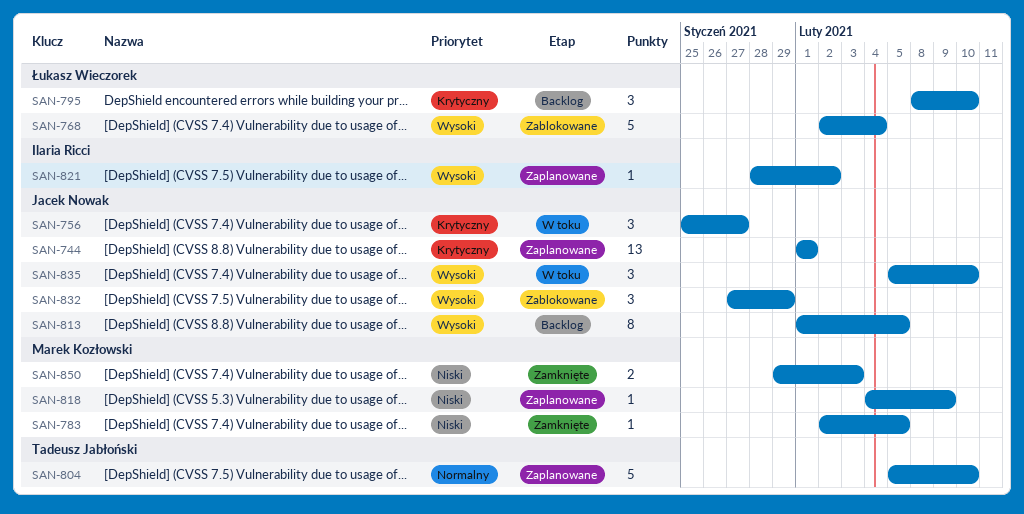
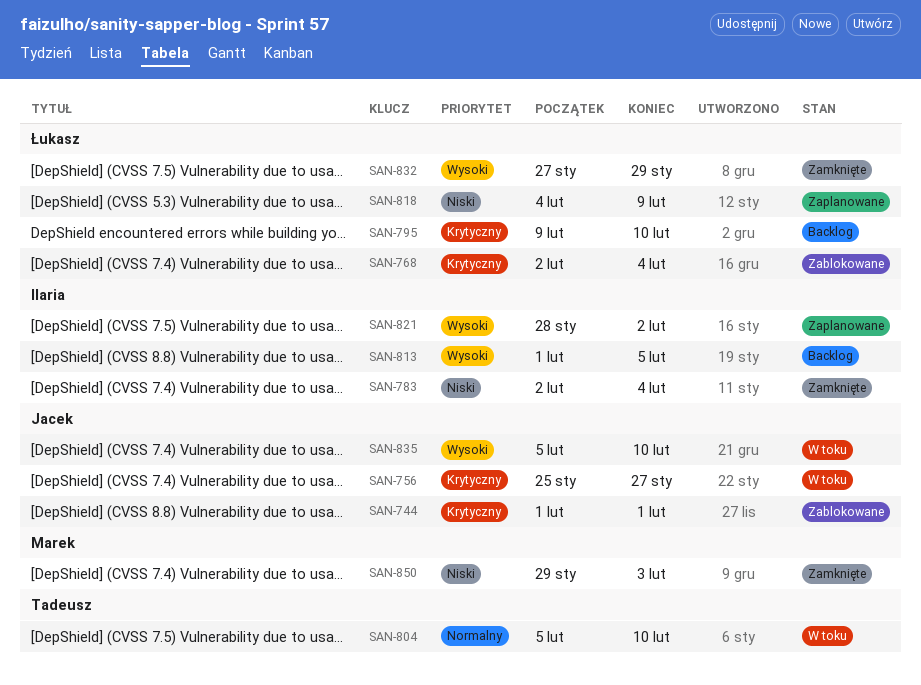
SAN-744, status: Zaplanowane -> Zablokowane
SAN-768, priority: Wysoki -> Krytyczny
SAN-783, owner: Marek Kozłowski -> Ilaria Ricci
SAN-783, due: Feb 5 -> Feb 4
SAN-795, start: Feb 8 -> Feb 9
SAN-804, status: Zaplanowane -> W toku
SAN-813, owner: Jacek Nowak -> Ilaria Ricci
SAN-818, owner: Marek Kozłowski -> Łukasz Wieczorek
SAN-832, status: Zablokowane -> Zamknięte
SAN-832, owner: Jacek Nowak -> Łukasz Wieczorek

